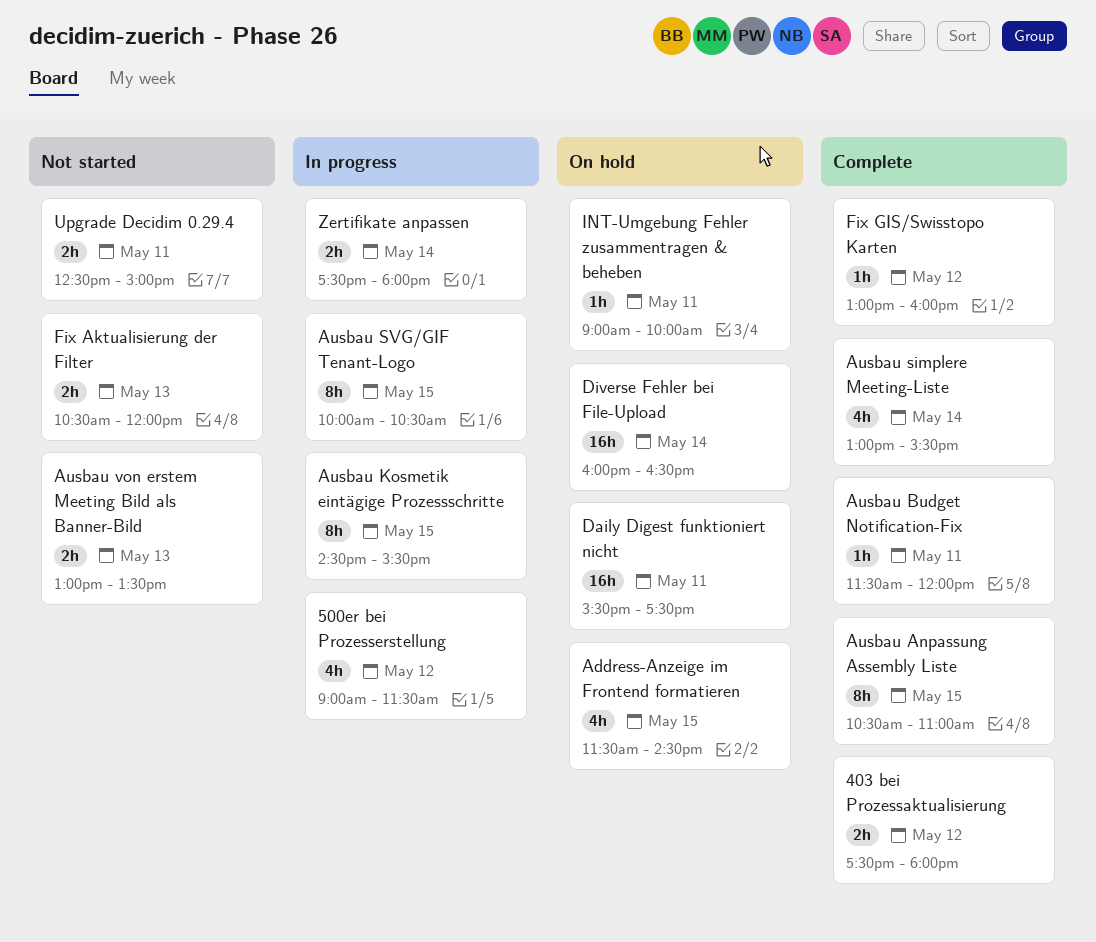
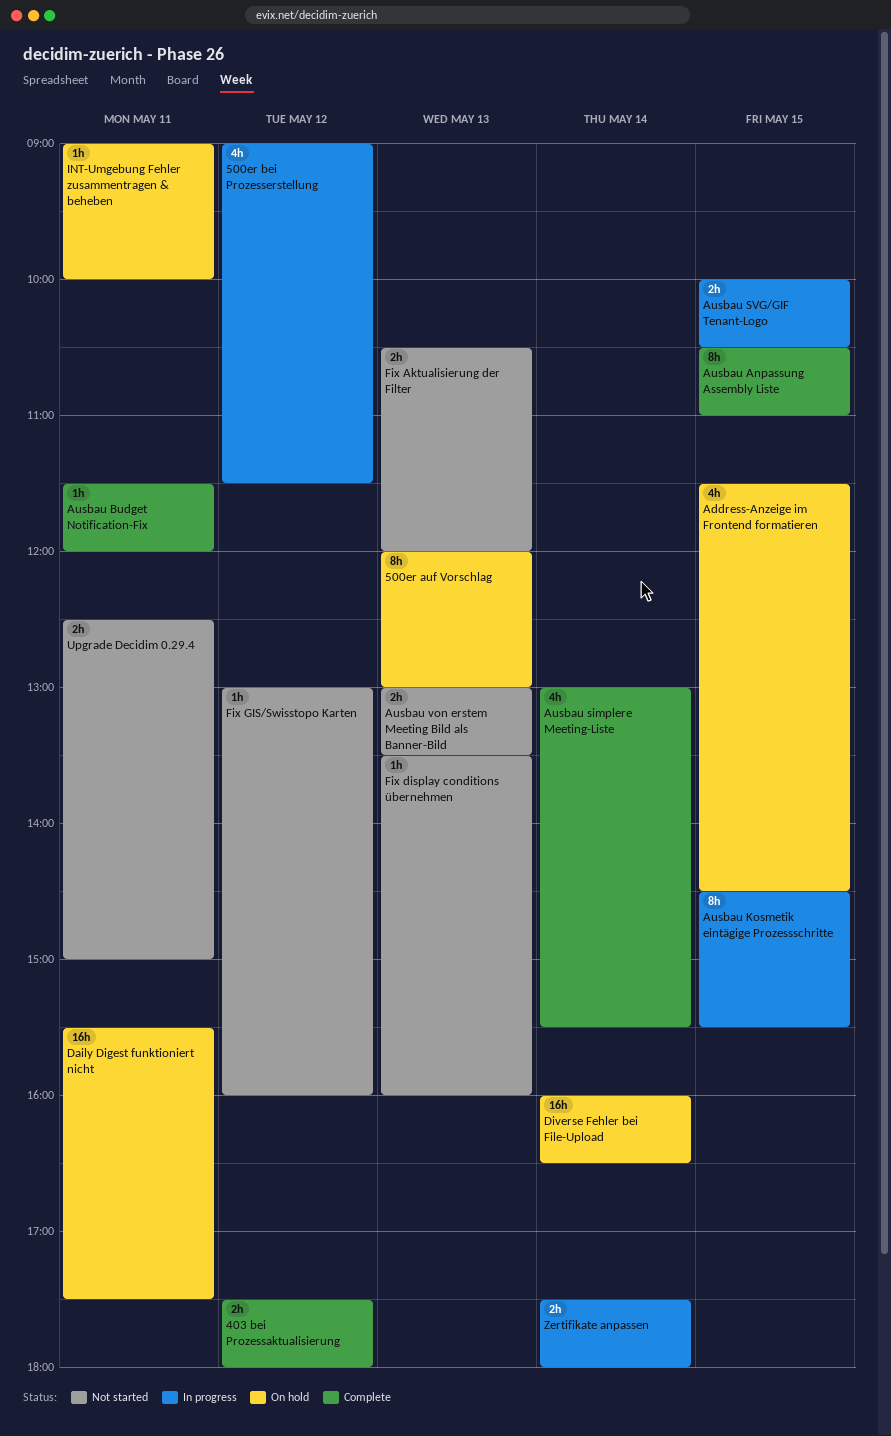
500er auf Vorschlag: none -> present
Ausbau SVG/GIF Tenant-Logo, estimate: 8h -> 2h
Fix display conditions übernehmen: none -> present
Fix GIS/Swisstopo Karten, status: Complete -> Not started

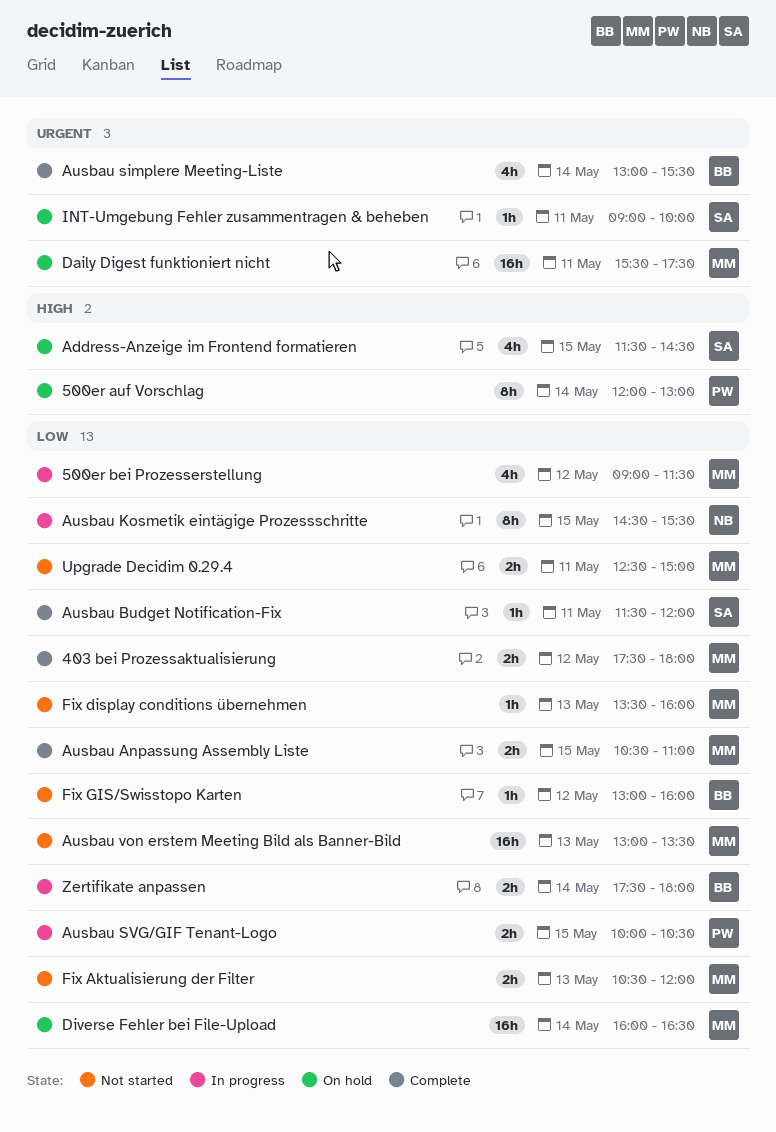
500er auf Vorschlag, day: May 13 -> May 14
Ausbau Anpassung Assembly Liste, estimate: 8h -> 2h
Ausbau von erstem Meeting Bild als Banner-Bild, estimate: 2h -> 16h

